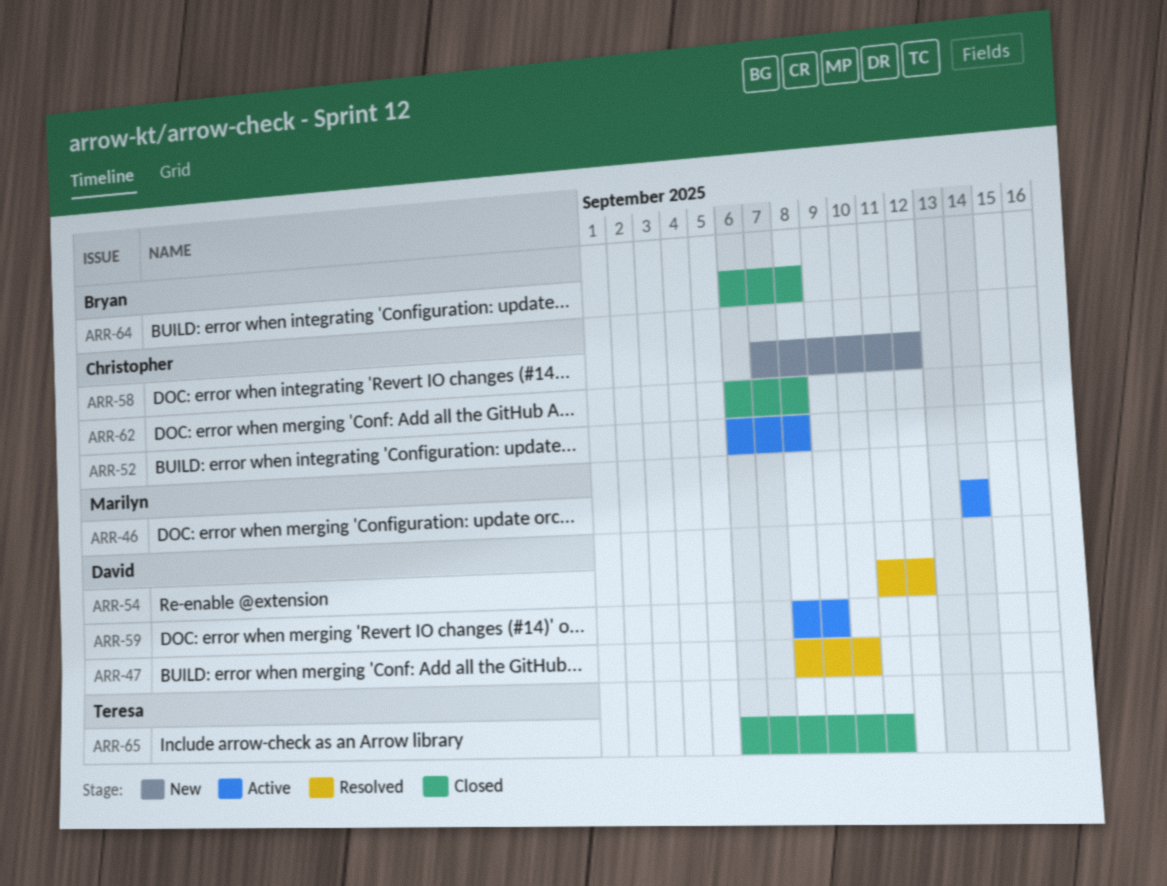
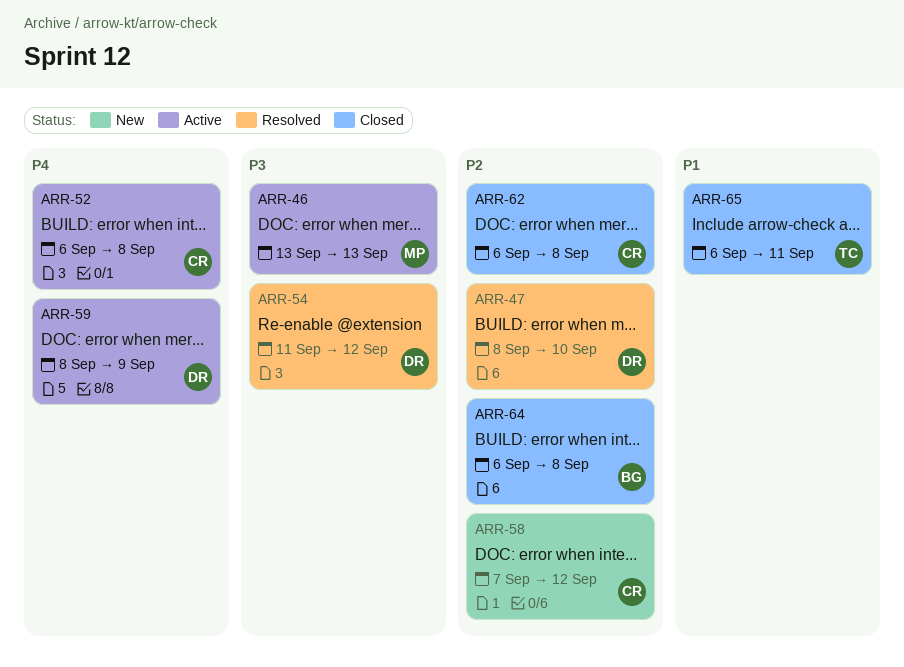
ARR-46, start: Sep 14 -> Sep 13
ARR-46, due: Sep 14 -> Sep 13

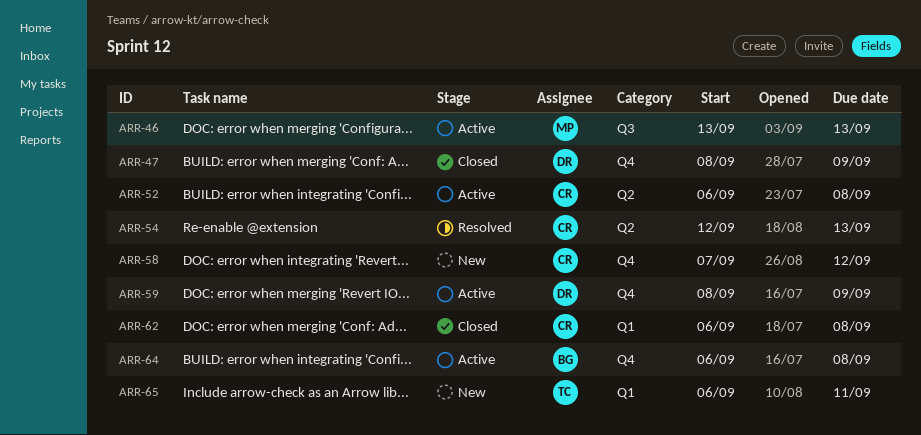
ARR-47, status: Resolved -> Closed
ARR-47, due: Sep 10 -> Sep 9
ARR-54, owner: DR -> CR
ARR-54, start: Sep 11 -> Sep 12
ARR-54, due: Sep 12 -> Sep 13
ARR-64, status: Closed -> Active
ARR-65, status: Closed -> New

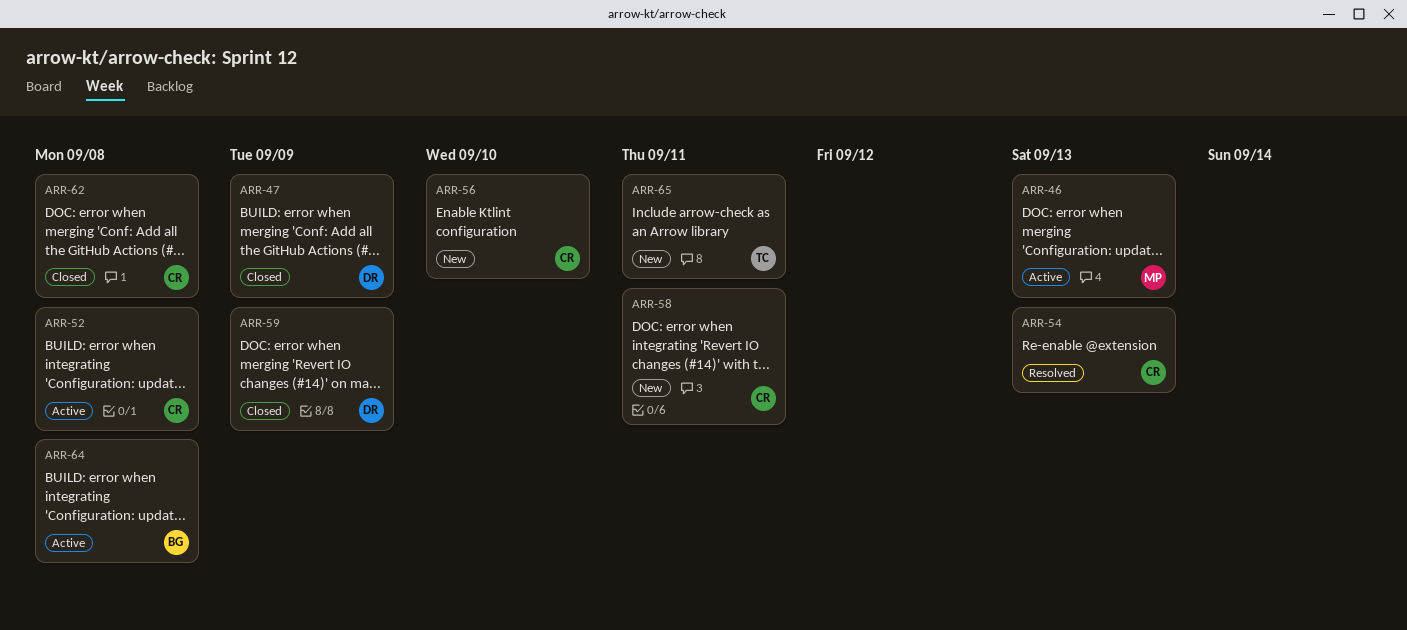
ARR-56: none -> present
ARR-58, due: Sep 12 -> Sep 11
ARR-59, status: Active -> Closed

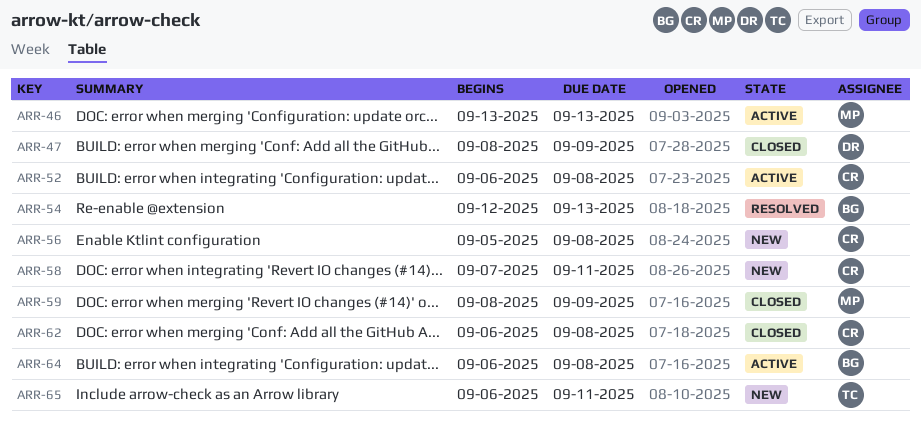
ARR-54, owner: CR -> BG
ARR-56, due: Sep 10 -> Sep 8
ARR-59, owner: DR -> MP

